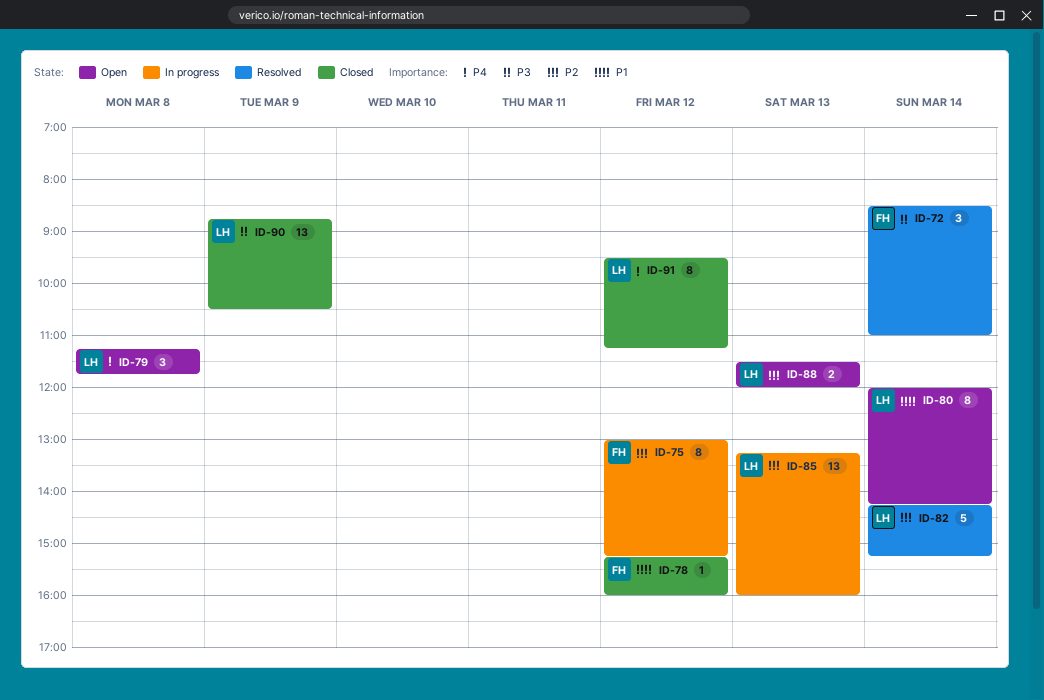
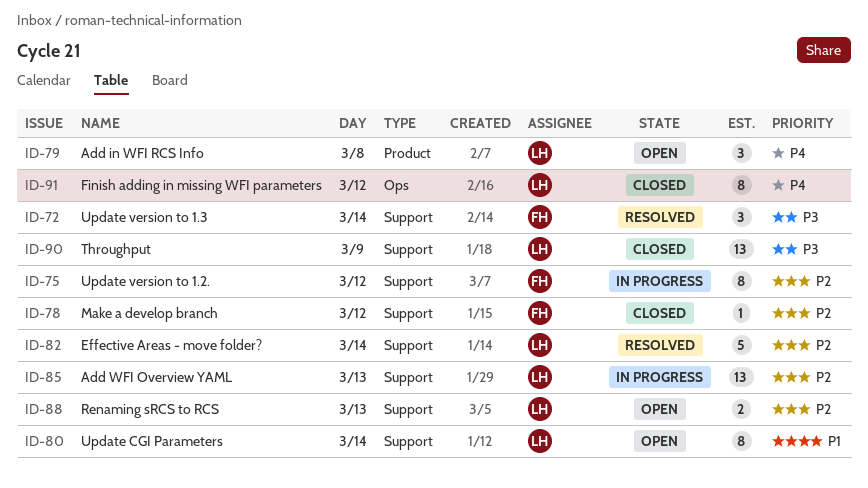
ID-78, priority: P1 -> P2

